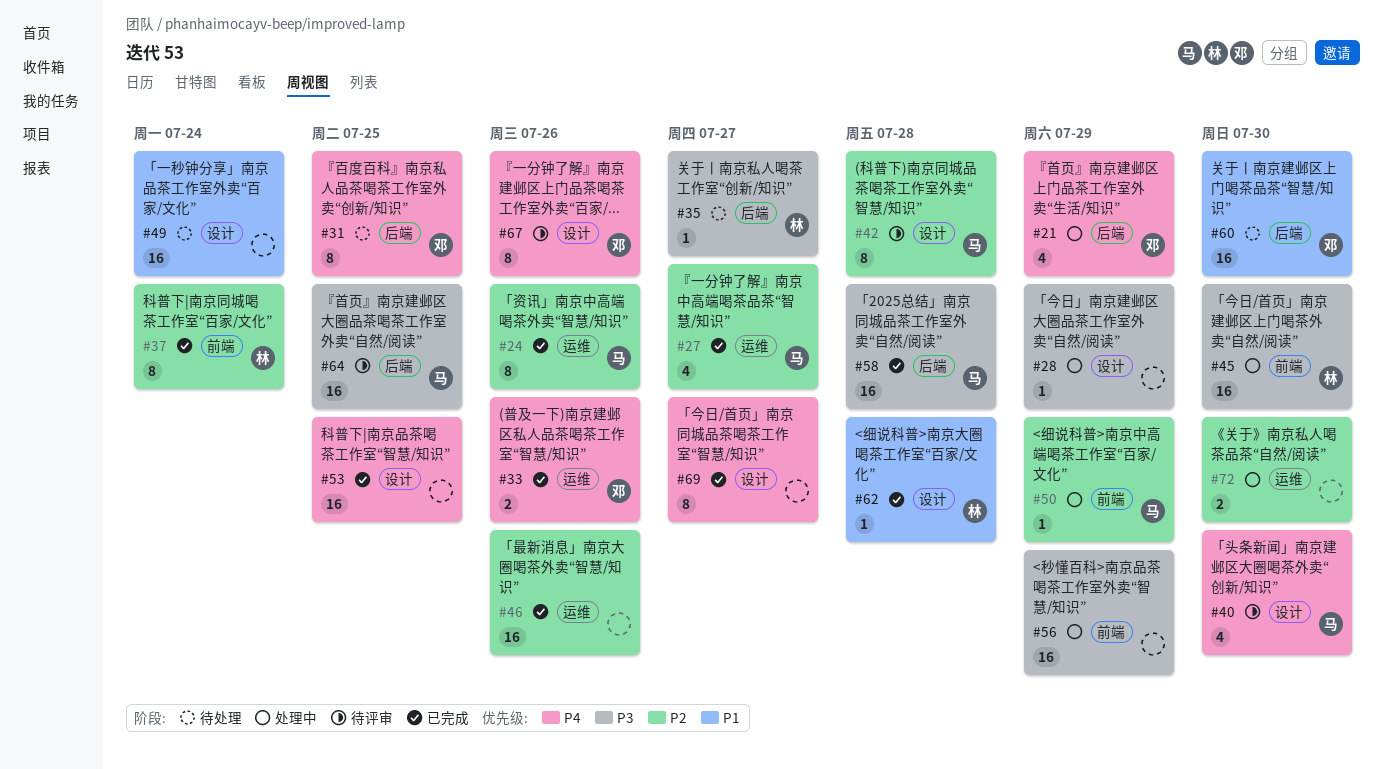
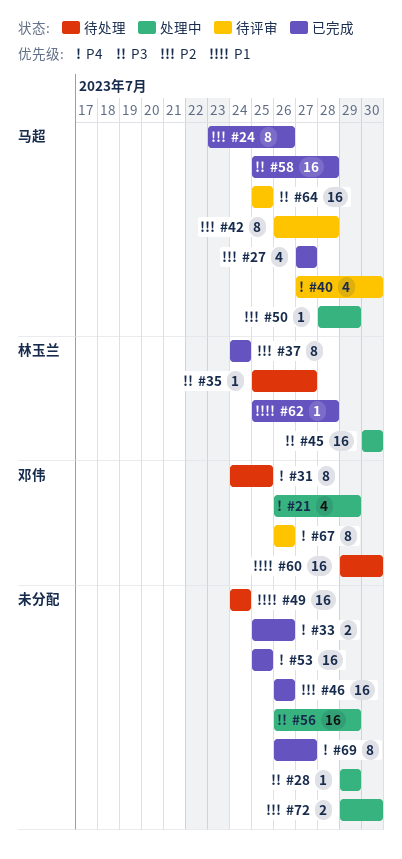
#33, owner: 邓伟 -> none

